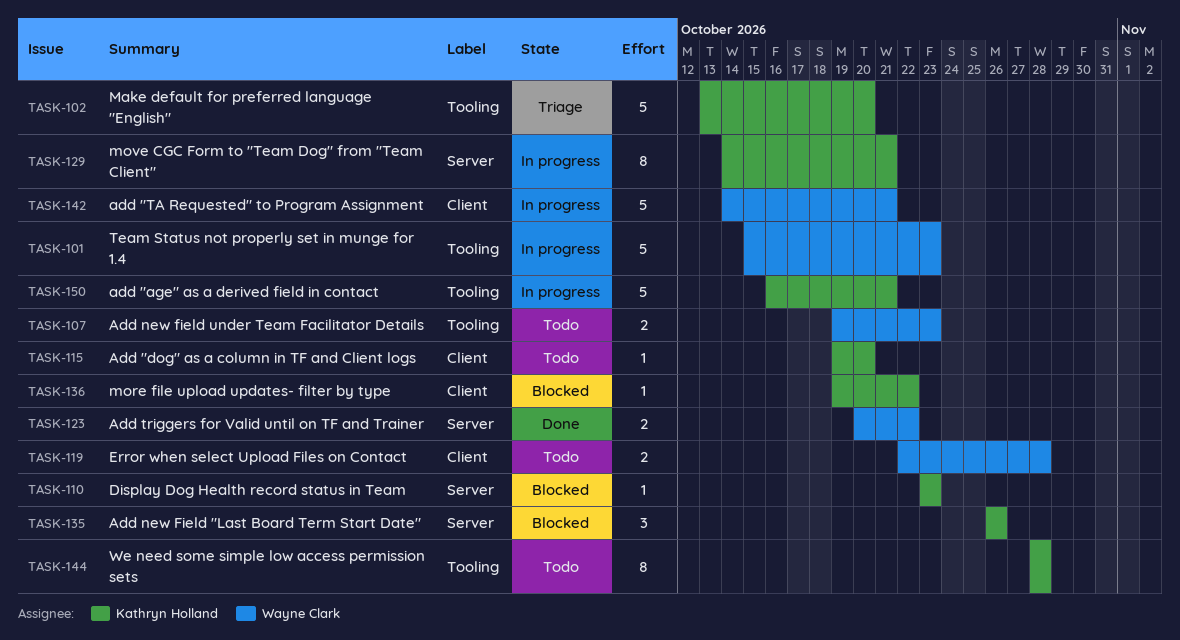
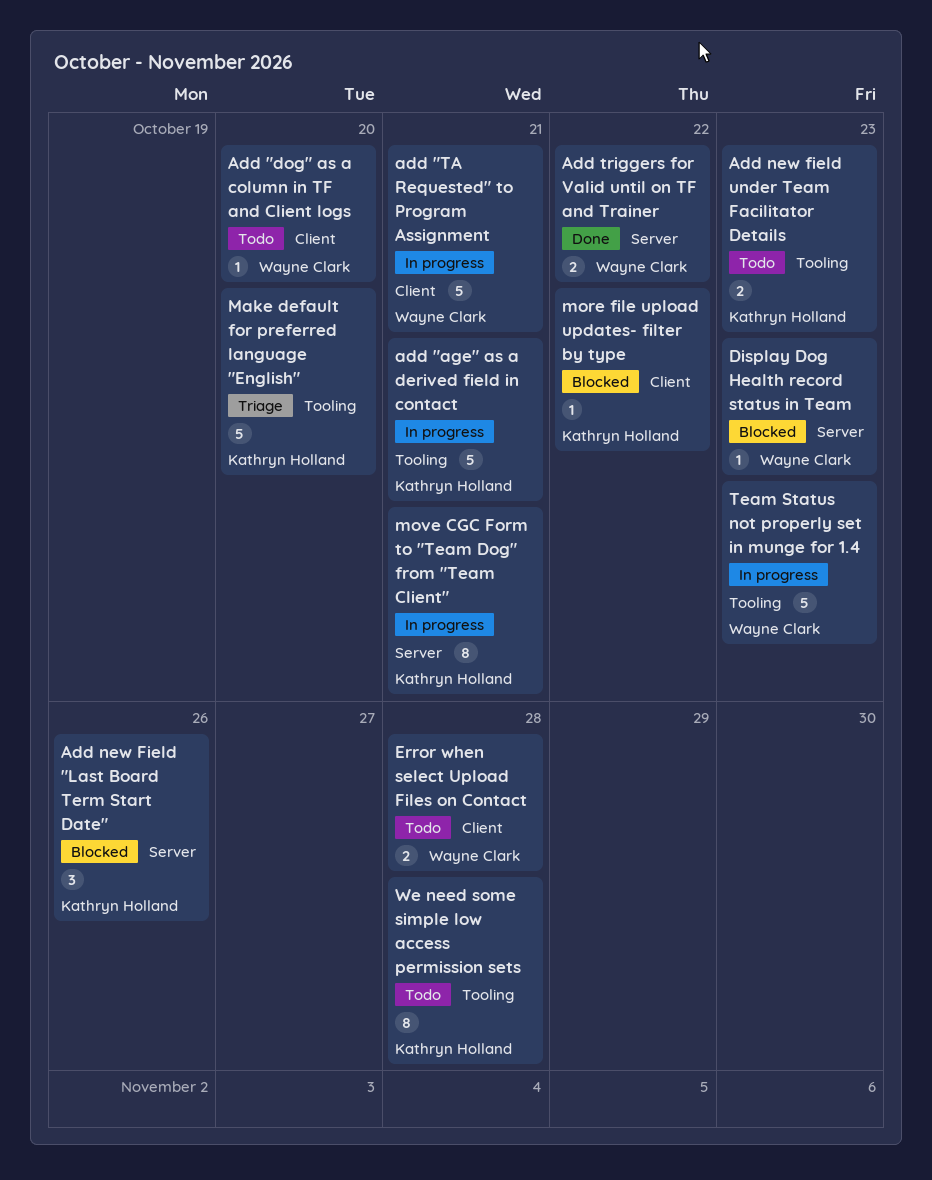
Add "dog" as a column in TF and Client logs, owner: Kathryn Holland -> Wayne Clark
Add new field under Team Facilitator Details, owner: Wayne Clark -> Kathryn Holland
Display Dog Health record status in Team, owner: Kathryn Holland -> Wayne Clark

